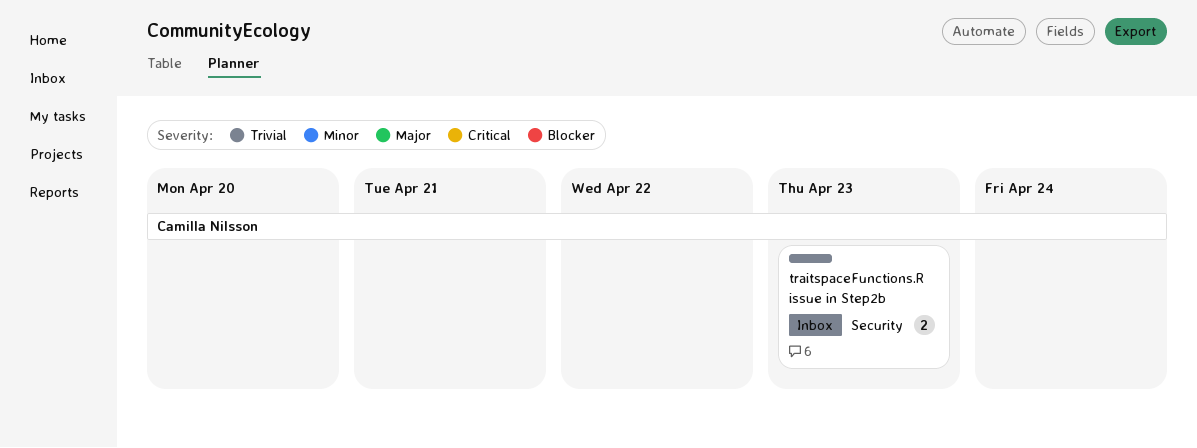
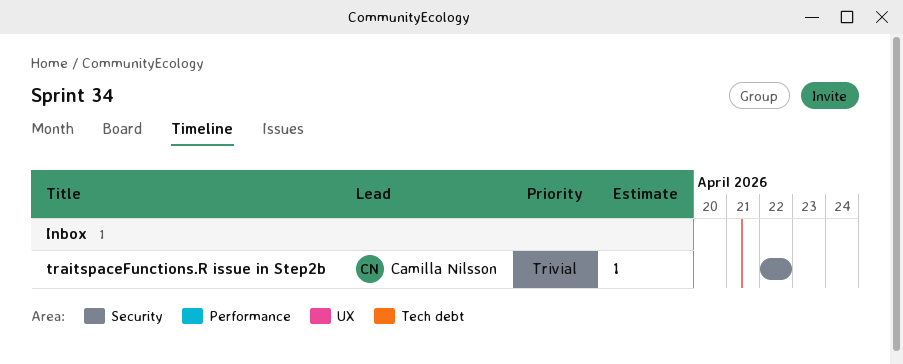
traitspaceFunctions.R issue in Step2b, estimate: 2 -> 1
traitspaceFunctions.R issue in Step2b, due: Apr 23 -> Apr 22

